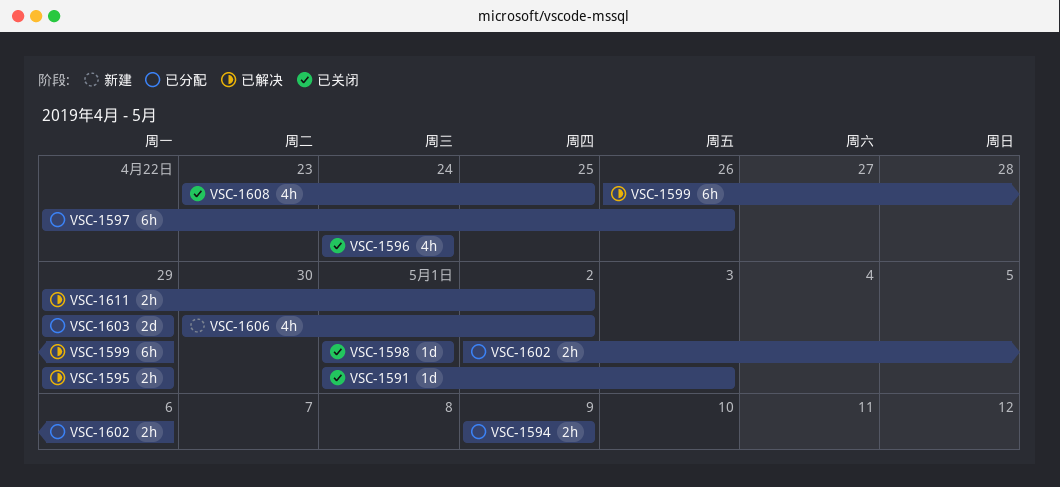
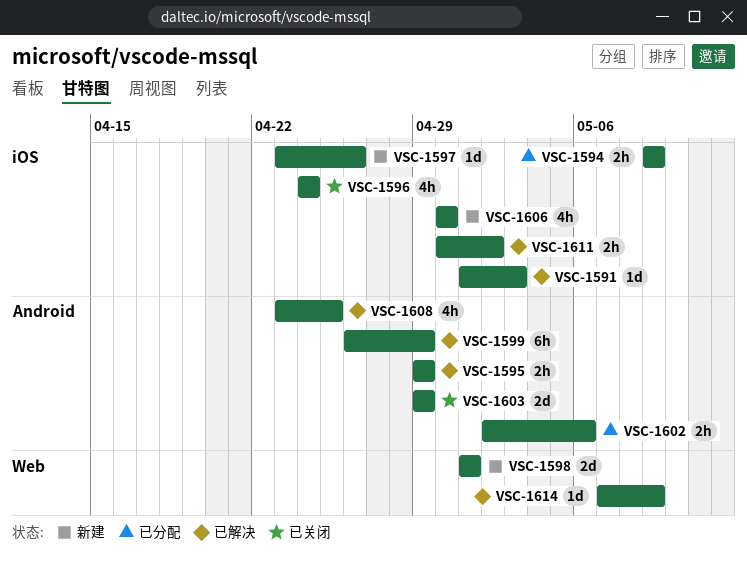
VSC-1591, status: 已关闭 -> 已解决
VSC-1597, status: 已分配 -> 新建
VSC-1597, estimate: 6h -> 1d
VSC-1597, start: Apr 22 -> Apr 23
VSC-1598, status: 已关闭 -> 新建
VSC-1598, estimate: 1d -> 2d
VSC-1603, status: 已分配 -> 已关闭
VSC-1606, due: May 2 -> Apr 30
VSC-1608, status: 已关闭 -> 已解决
VSC-1611, start: Apr 29 -> Apr 30
VSC-1614: none -> present

